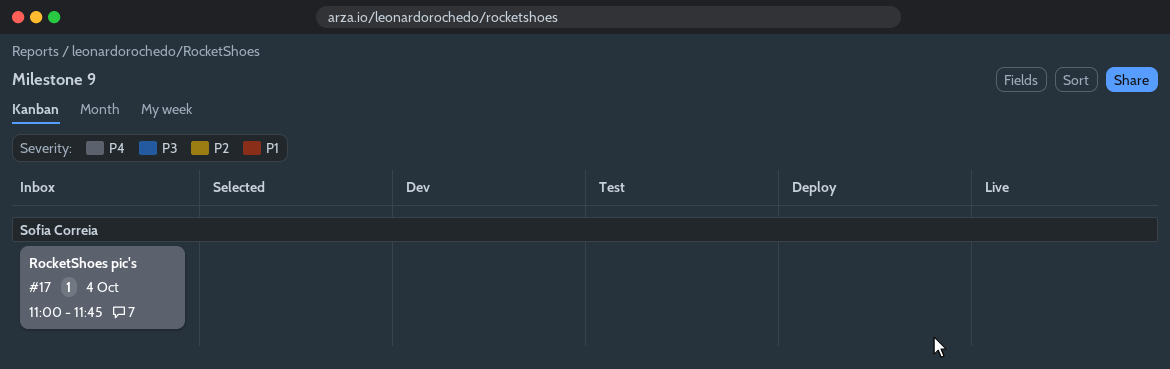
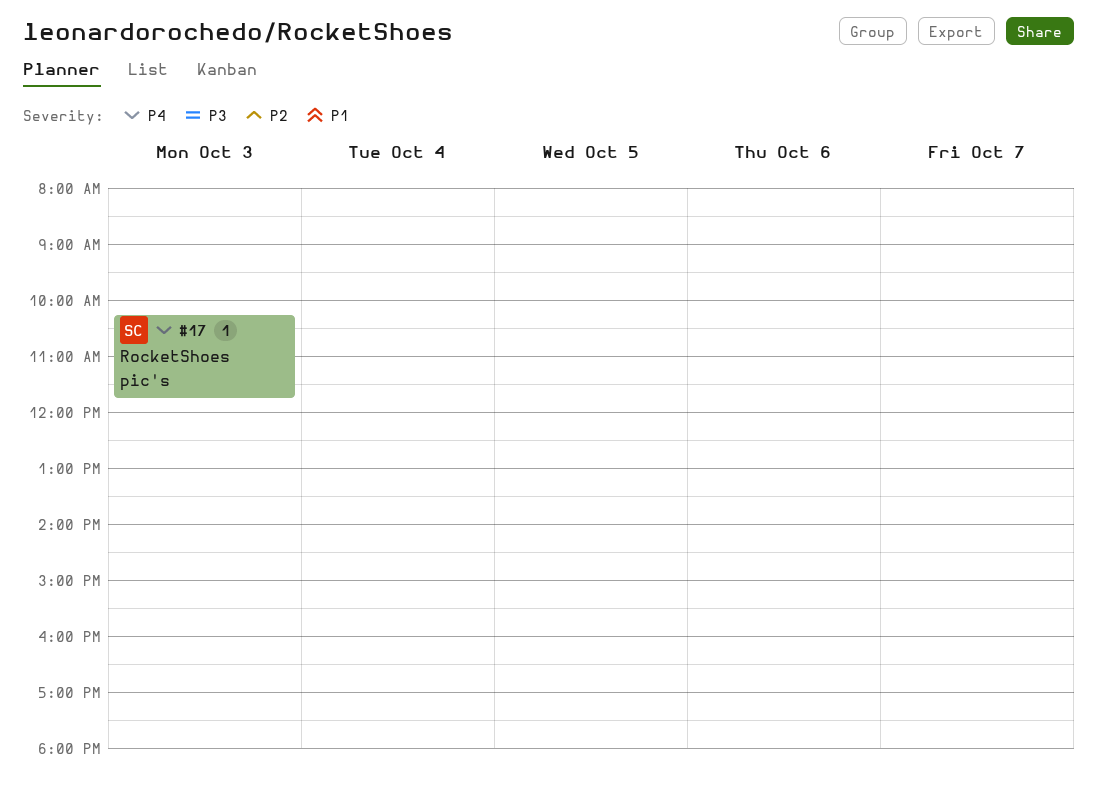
#17, day: Oct 4 -> Oct 3
#17, begins: 11:00 -> 10:15

